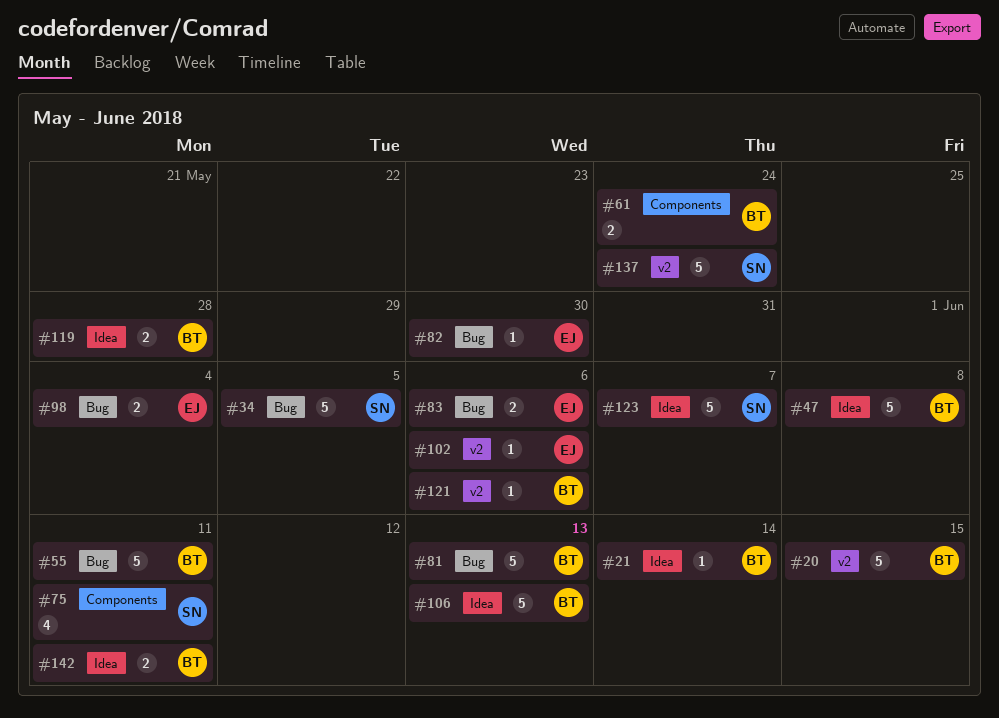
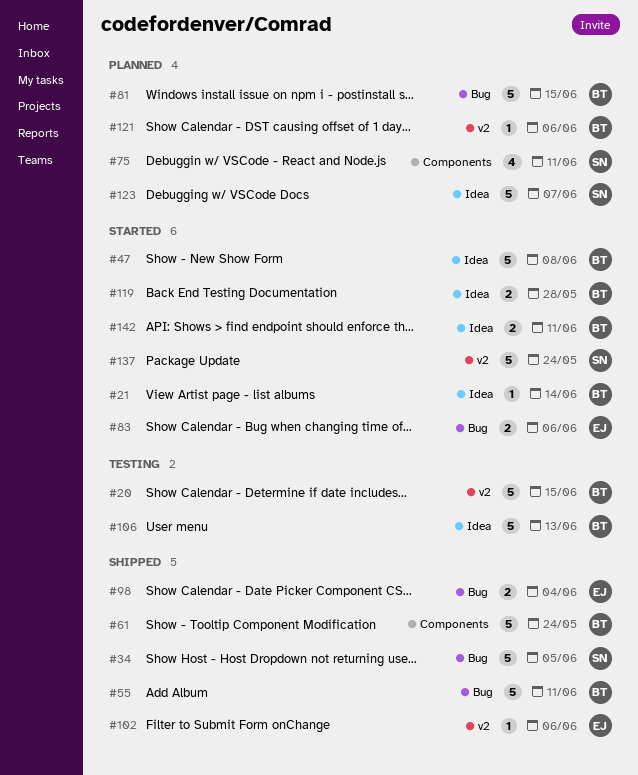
#61, estimate: 2 -> 5
#81, due: Jun 13 -> Jun 15
#82: present -> none

